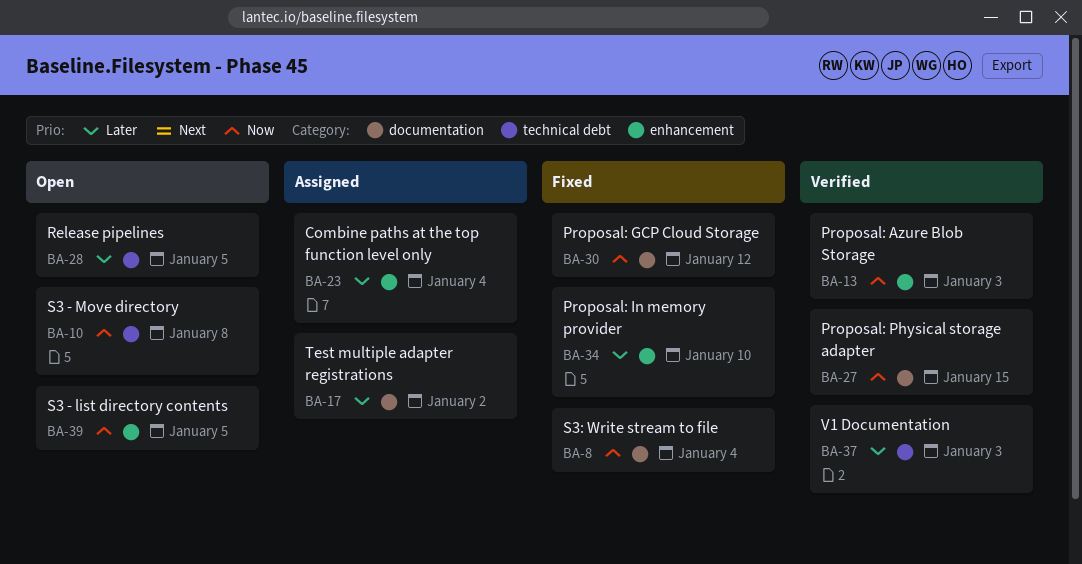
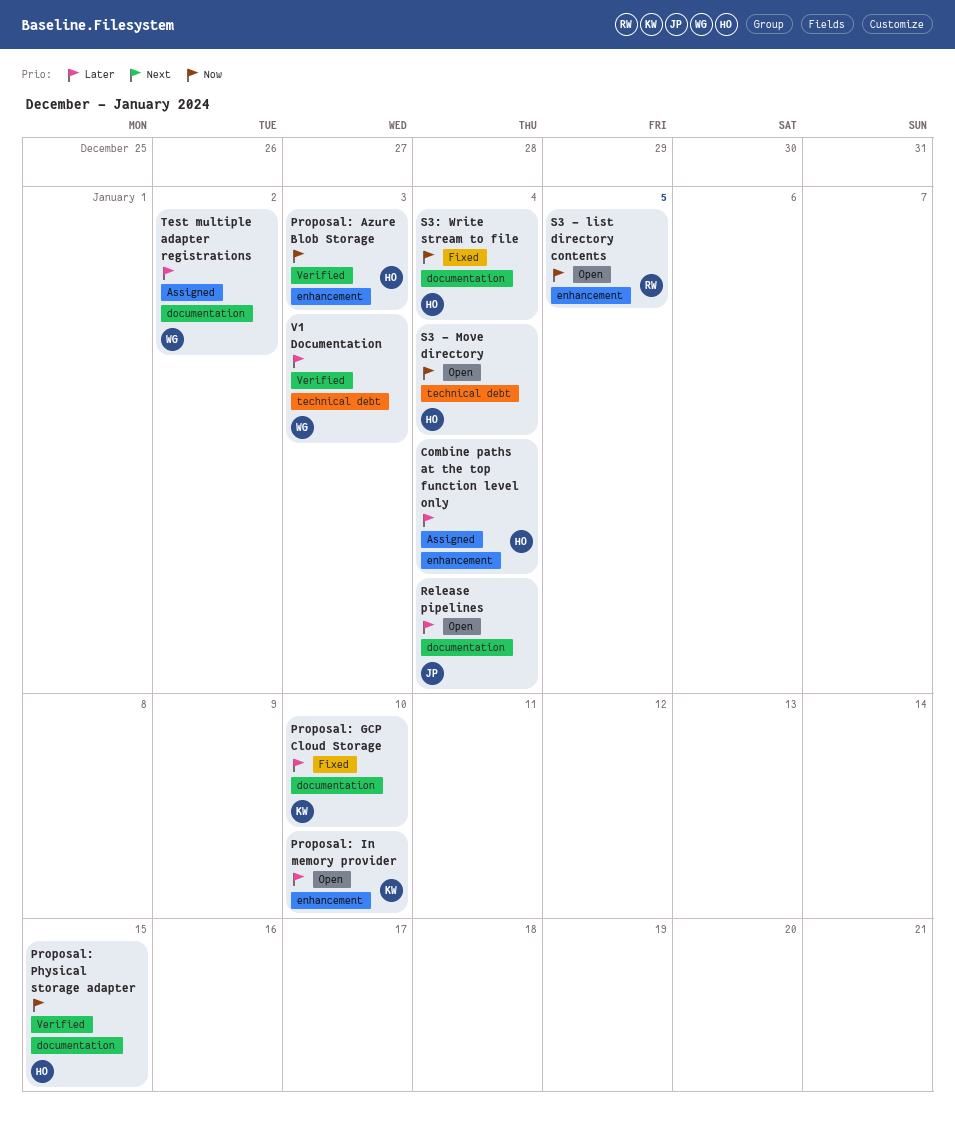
Proposal: GCP Cloud Storage, priority: Now -> Later
Proposal: GCP Cloud Storage, due: Jan 12 -> Jan 10
Proposal: In memory provider, status: Fixed -> Open
Release pipelines, label: technical debt -> documentation
Release pipelines, due: Jan 5 -> Jan 4
S3 - Move directory, due: Jan 8 -> Jan 4

